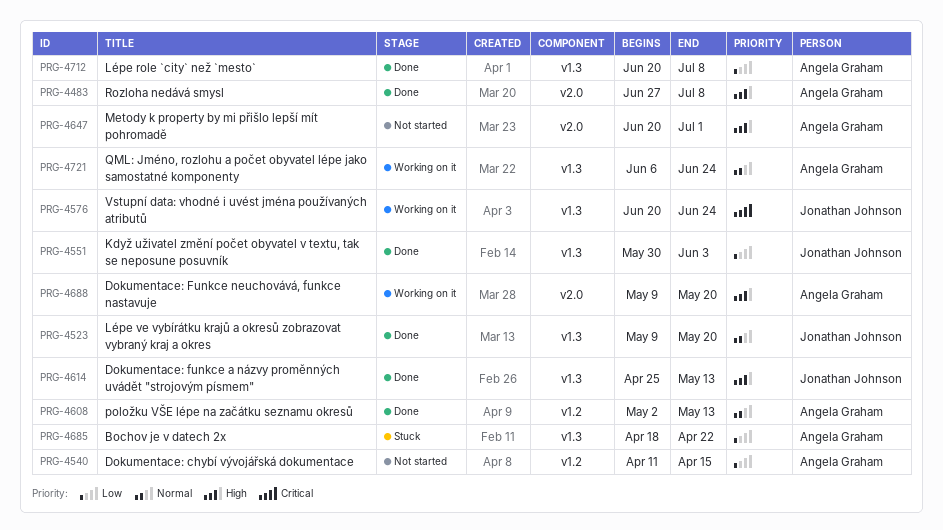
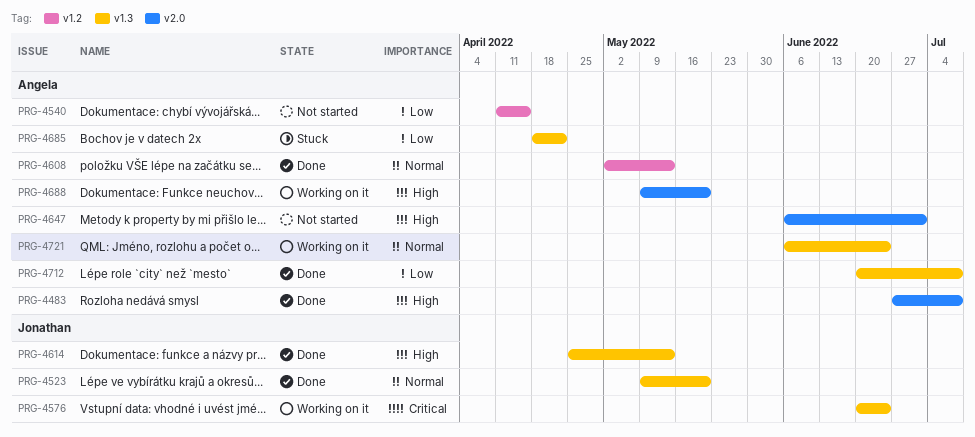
PRG-4551: present -> none
PRG-4647, start: Jun 20 -> Jun 6

